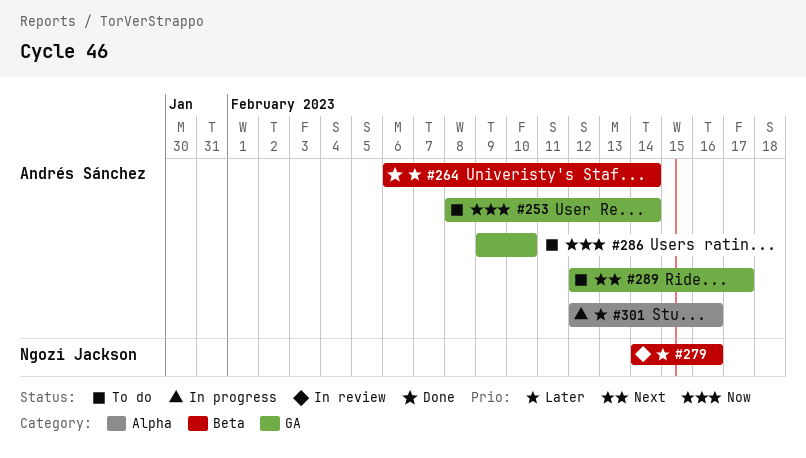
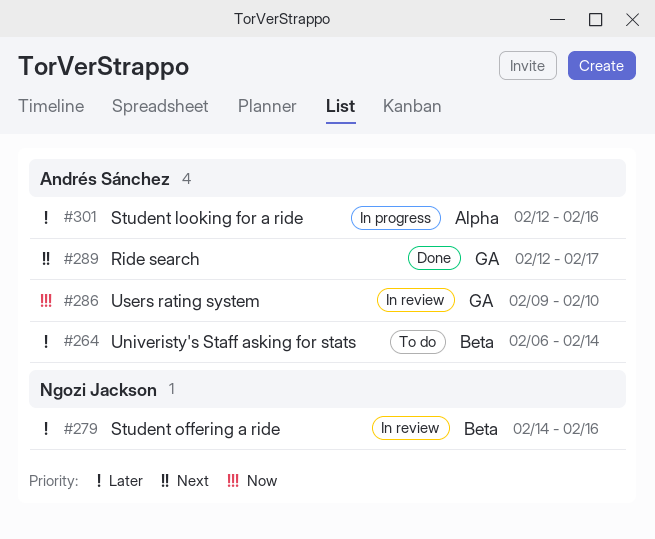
#253: present -> none
#264, status: Done -> To do
#286, status: To do -> In review
#289, status: To do -> Done

